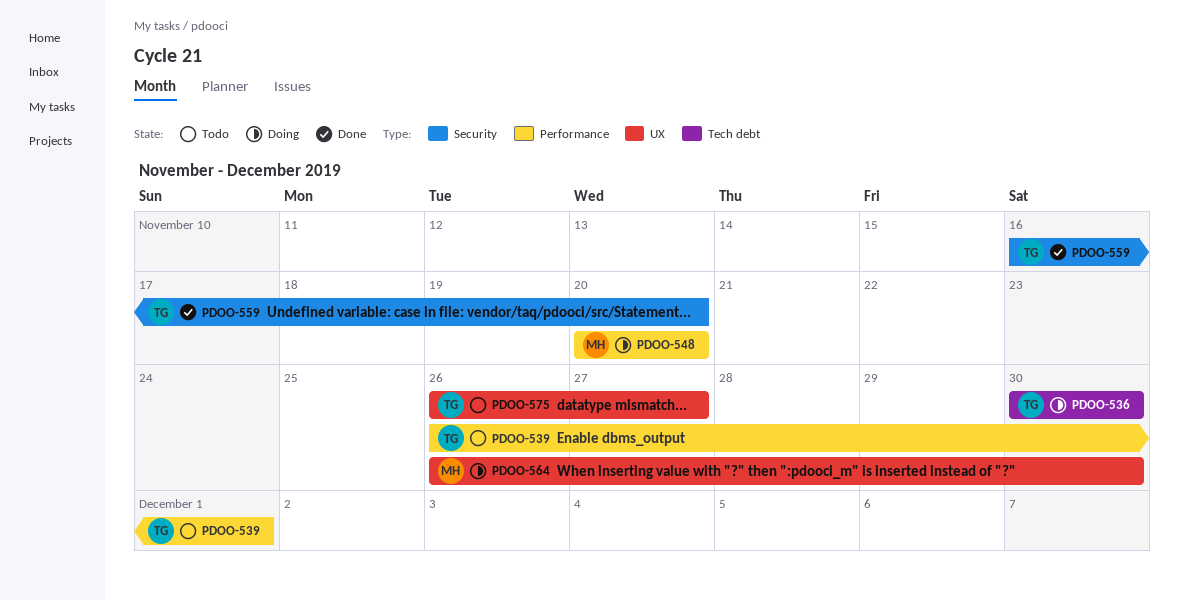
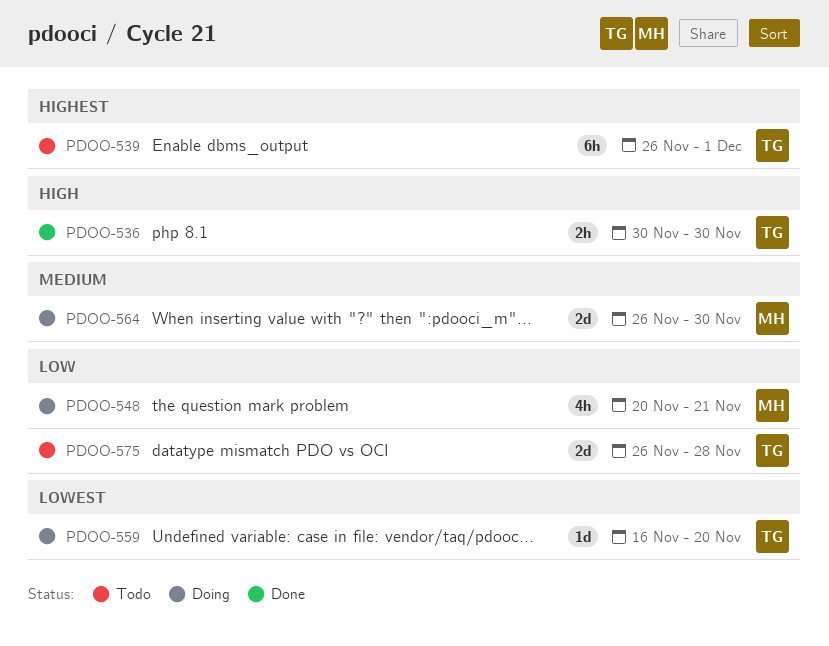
PDOO-536, status: Doing -> Done
PDOO-548, due: Nov 20 -> Nov 21
PDOO-559, status: Done -> Doing
PDOO-575, due: Nov 27 -> Nov 28

